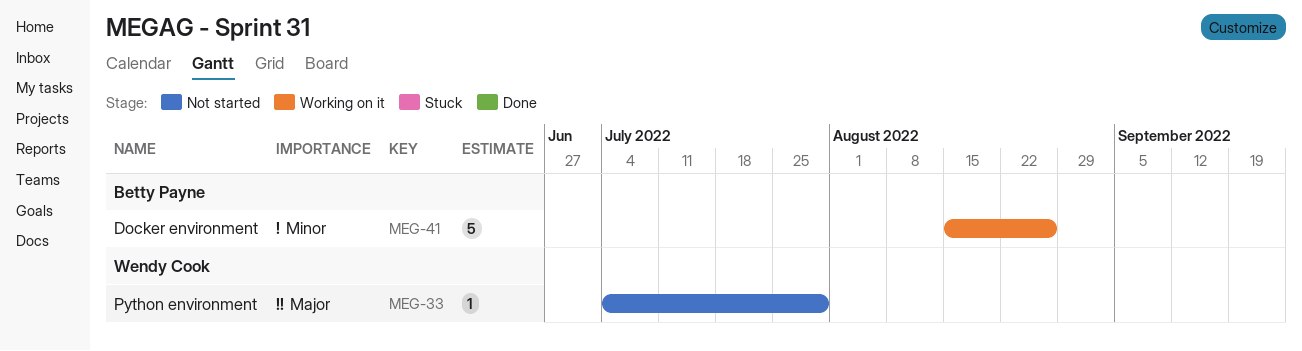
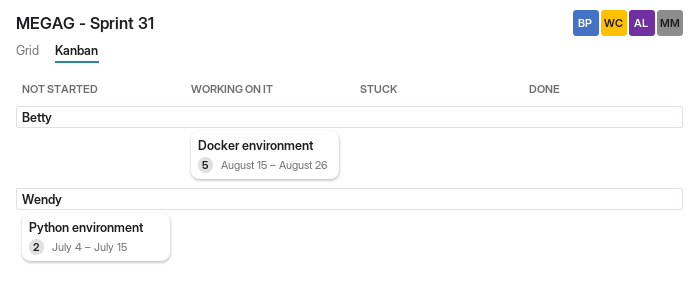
Python environment, estimate: 1 -> 2
Python environment, due: Jul 29 -> Jul 15

